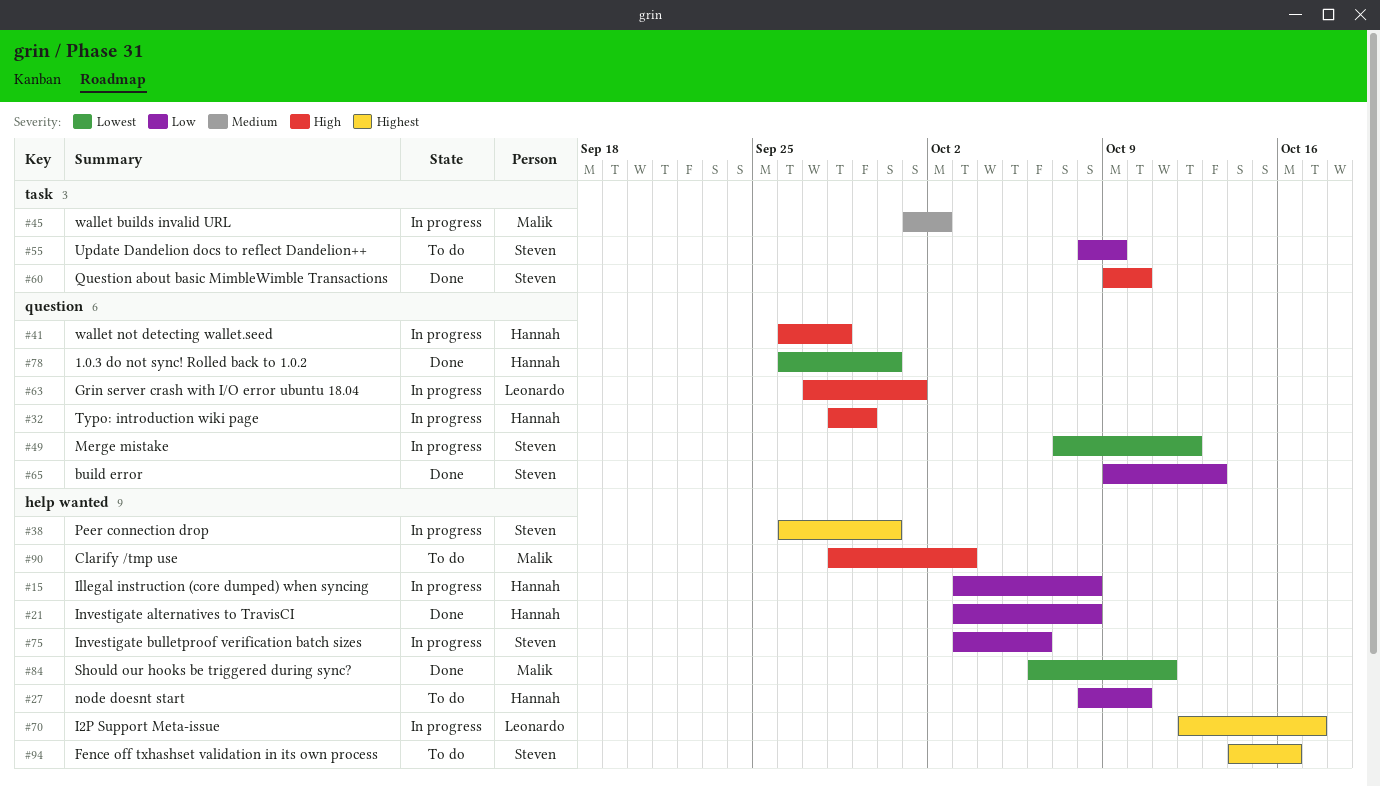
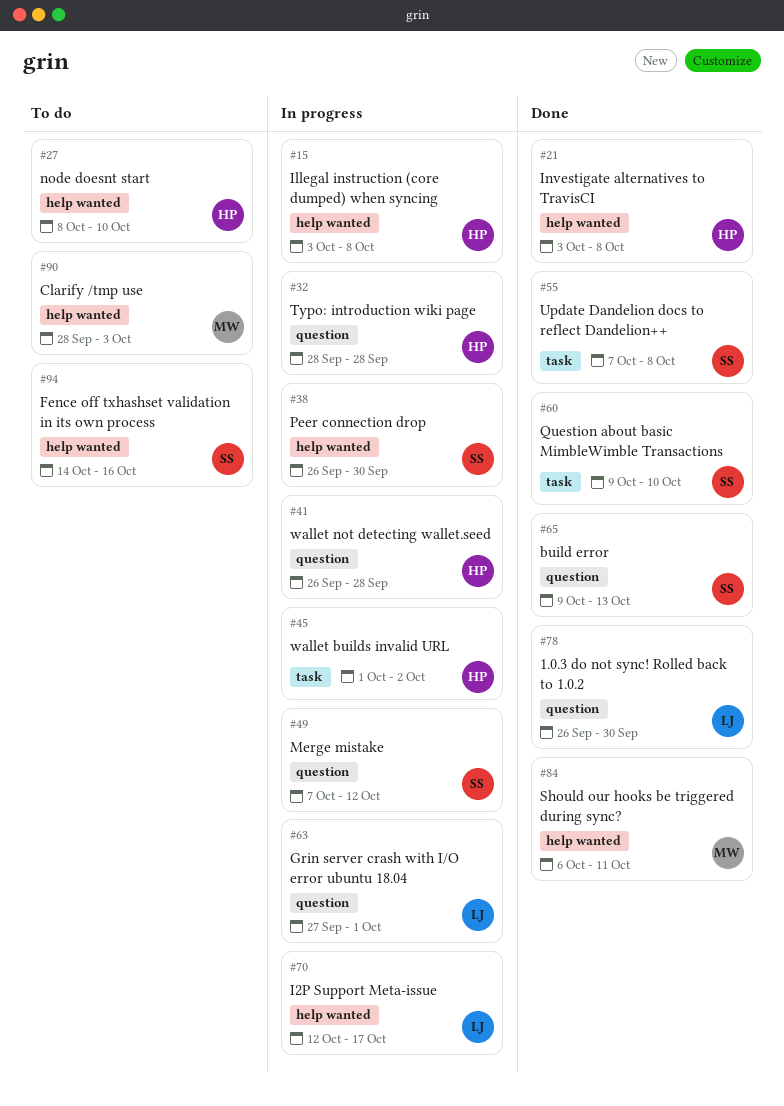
#32, due: Sep 29 -> Sep 28
#45, owner: Malik -> Hannah
#55, status: To do -> Done
#55, start: Oct 8 -> Oct 7
#55, due: Oct 9 -> Oct 8
#75: present -> none
#78, owner: Hannah -> Leonardo

